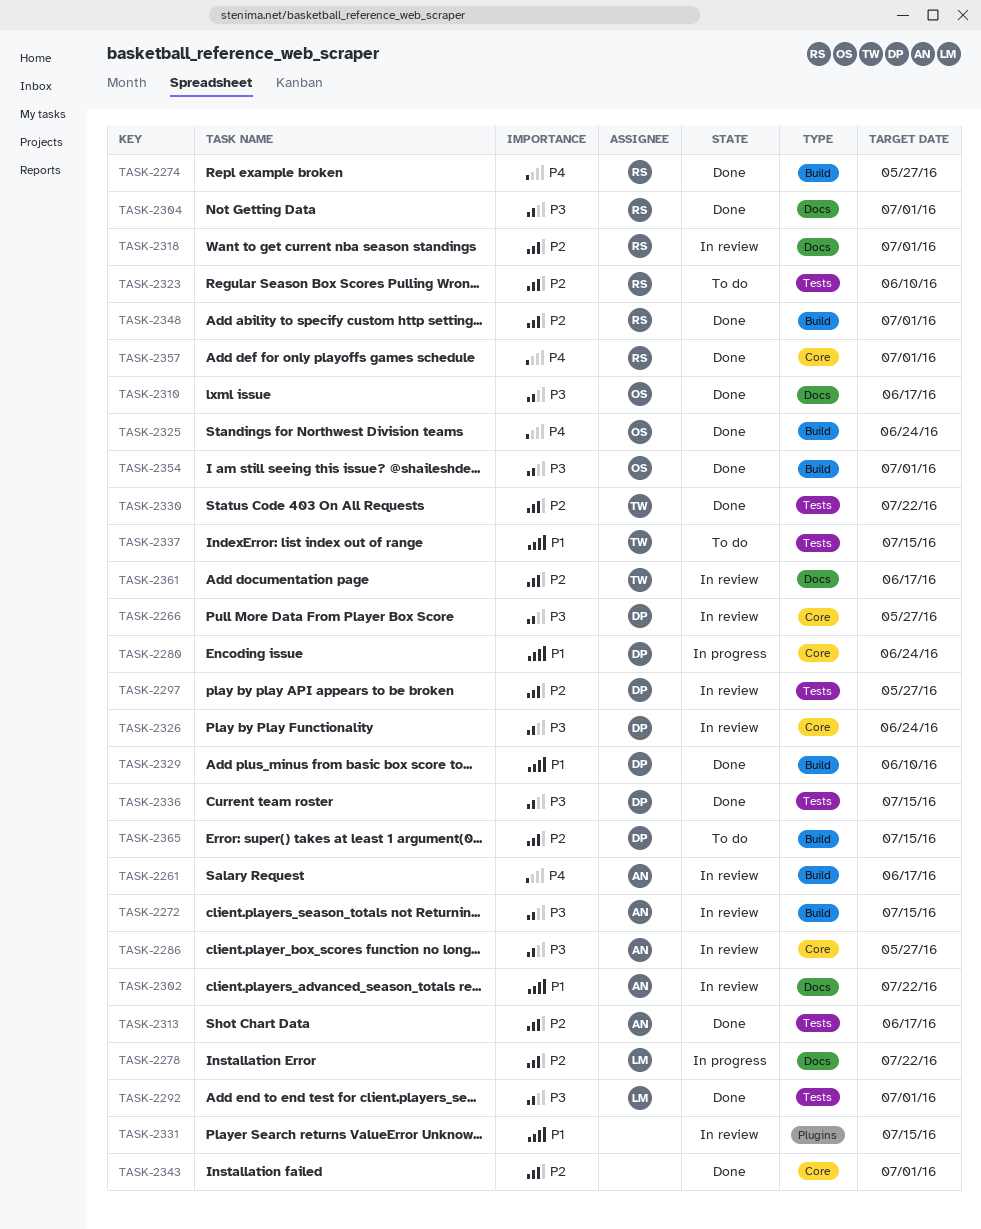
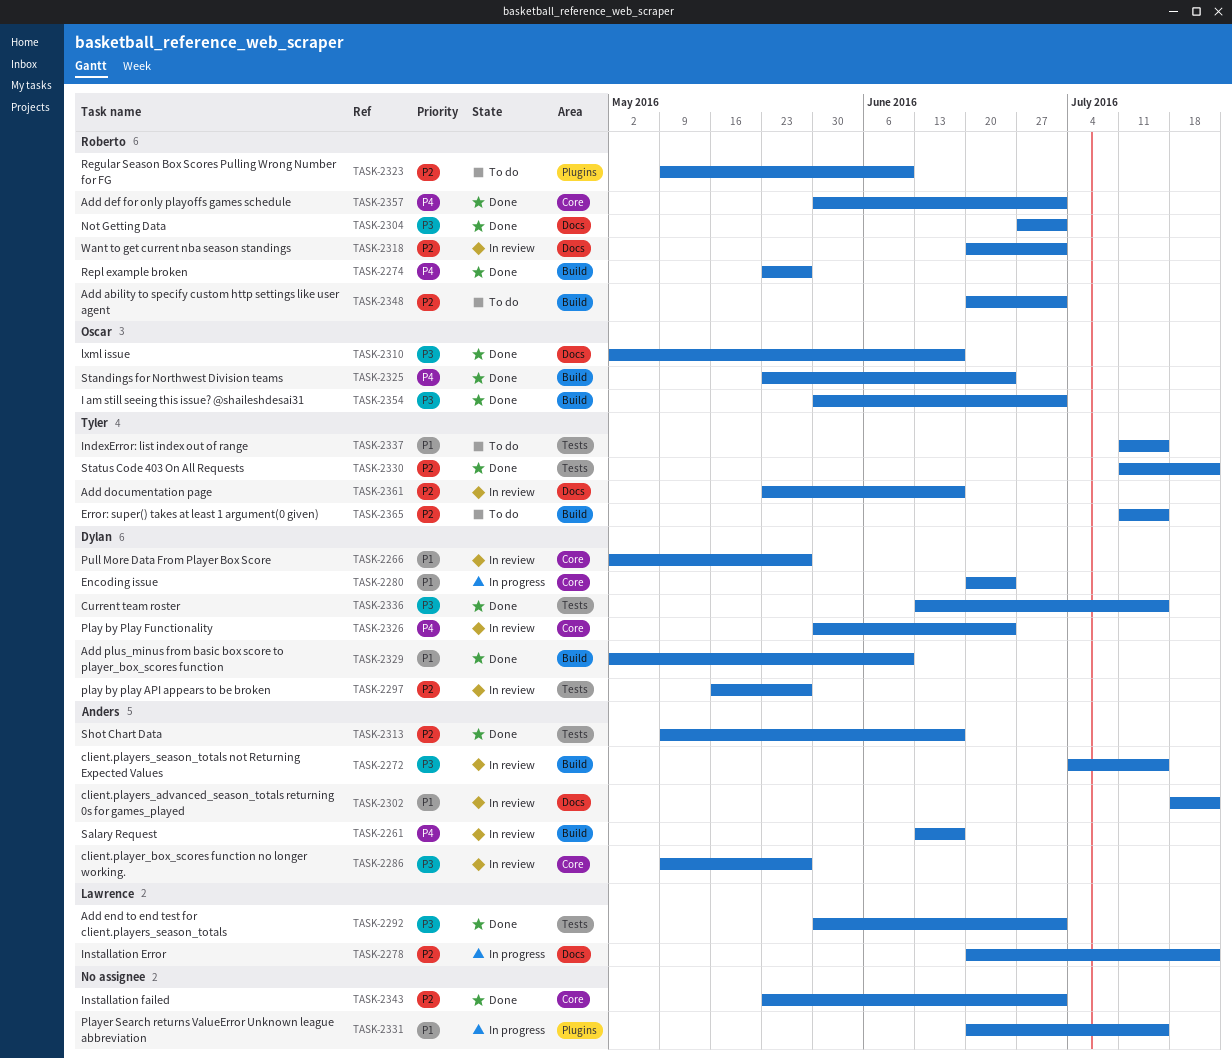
TASK-2266, priority: P3 -> P1
TASK-2323, label: Tests -> Plugins
TASK-2326, priority: P3 -> P4
TASK-2331, status: In review -> In progress
TASK-2348, status: Done -> To do
TASK-2365, owner: Dylan -> Tyler

